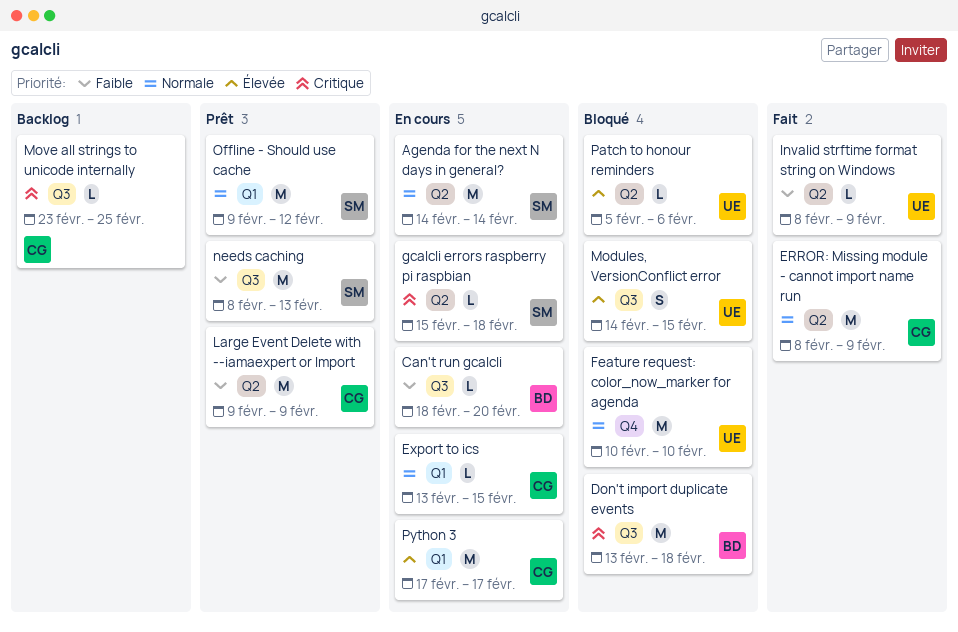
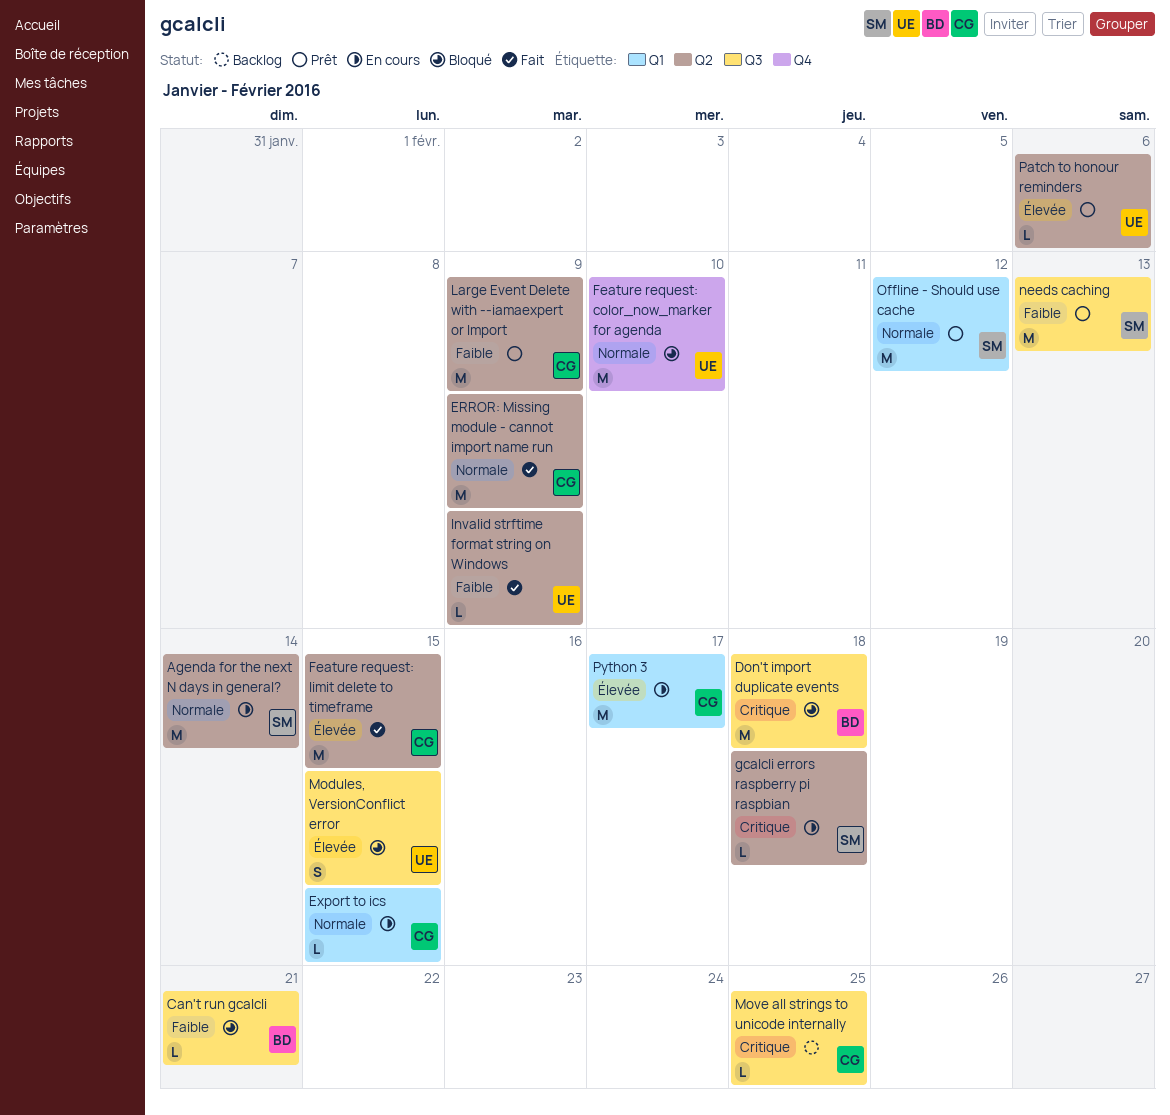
Can't run gcalcli, status: En cours -> Bloqué
Can't run gcalcli, due: Feb 20 -> Feb 21
Feature request: limit delete to timeframe: none -> present
Patch to honour reminders, status: Bloqué -> Prêt

